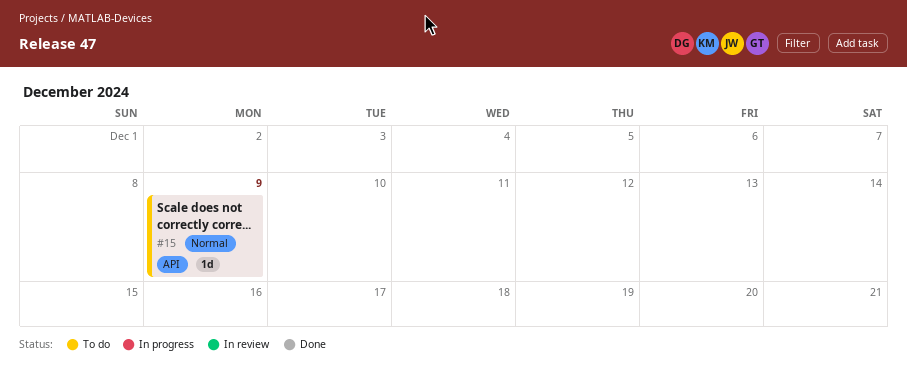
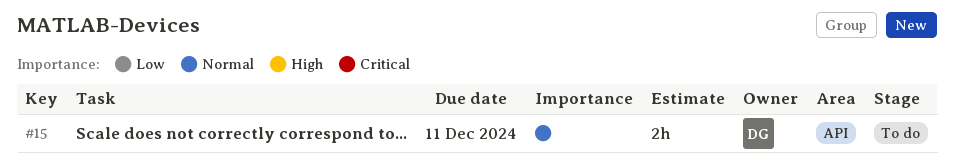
#15, estimate: 1d -> 2h
#15, due: Dec 9 -> Dec 11

